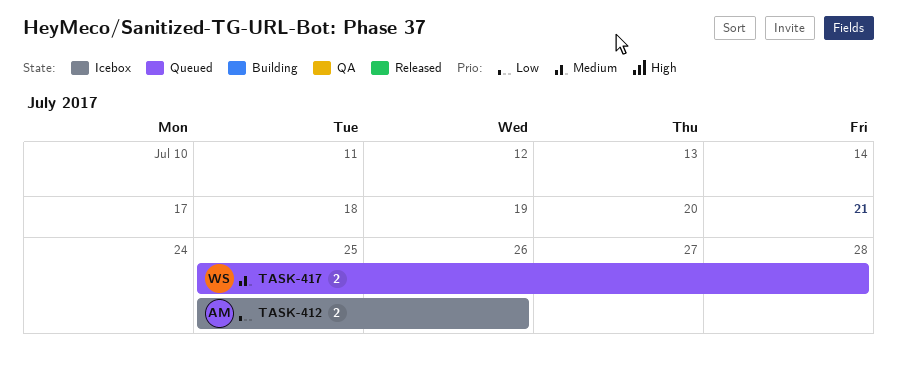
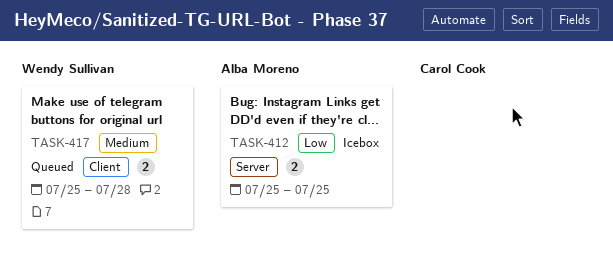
TASK-412, due: Jul 26 -> Jul 25

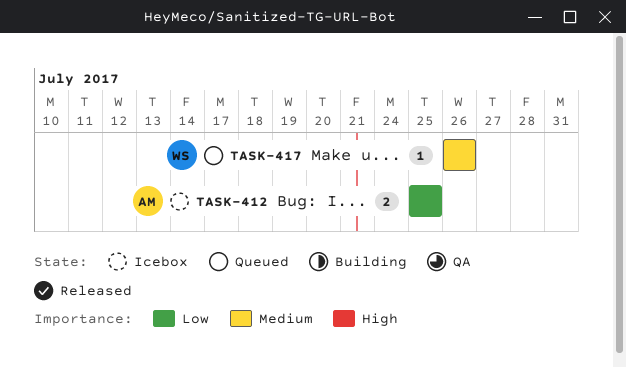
TASK-417, estimate: 2 -> 1
TASK-417, start: Jul 25 -> Jul 26
TASK-417, due: Jul 28 -> Jul 26

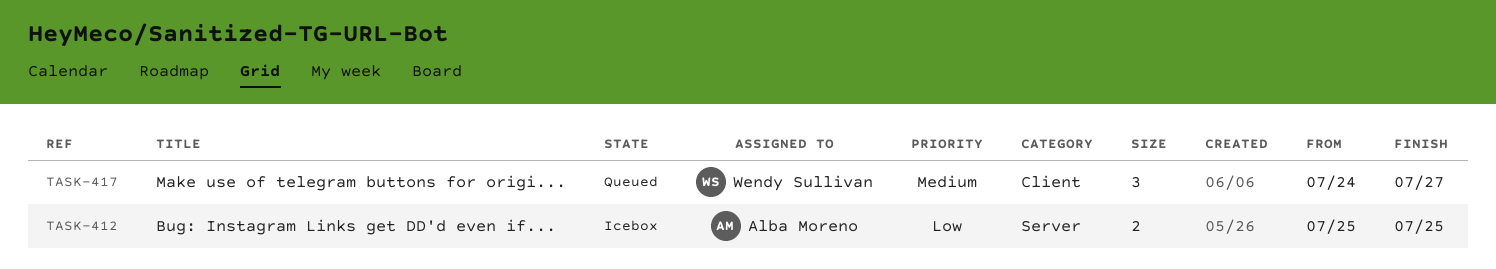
TASK-417, estimate: 1 -> 3
TASK-417, start: Jul 26 -> Jul 24
TASK-417, due: Jul 26 -> Jul 27

